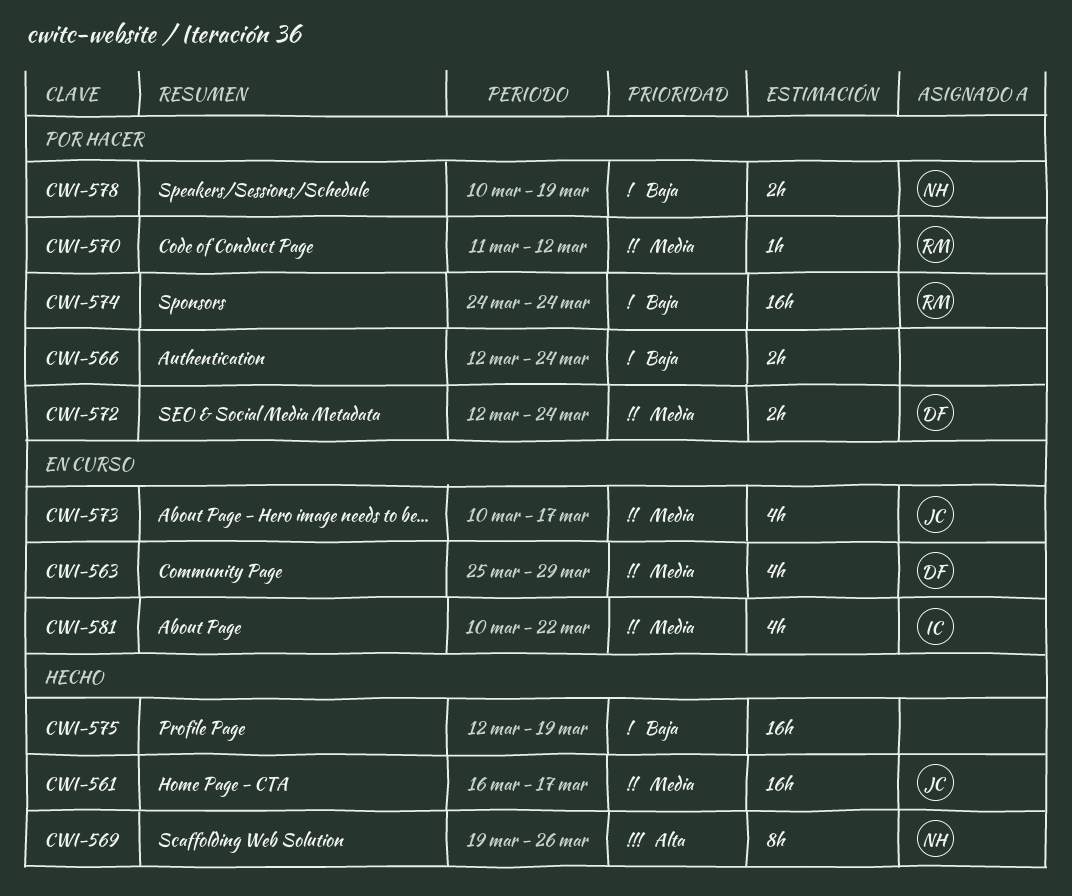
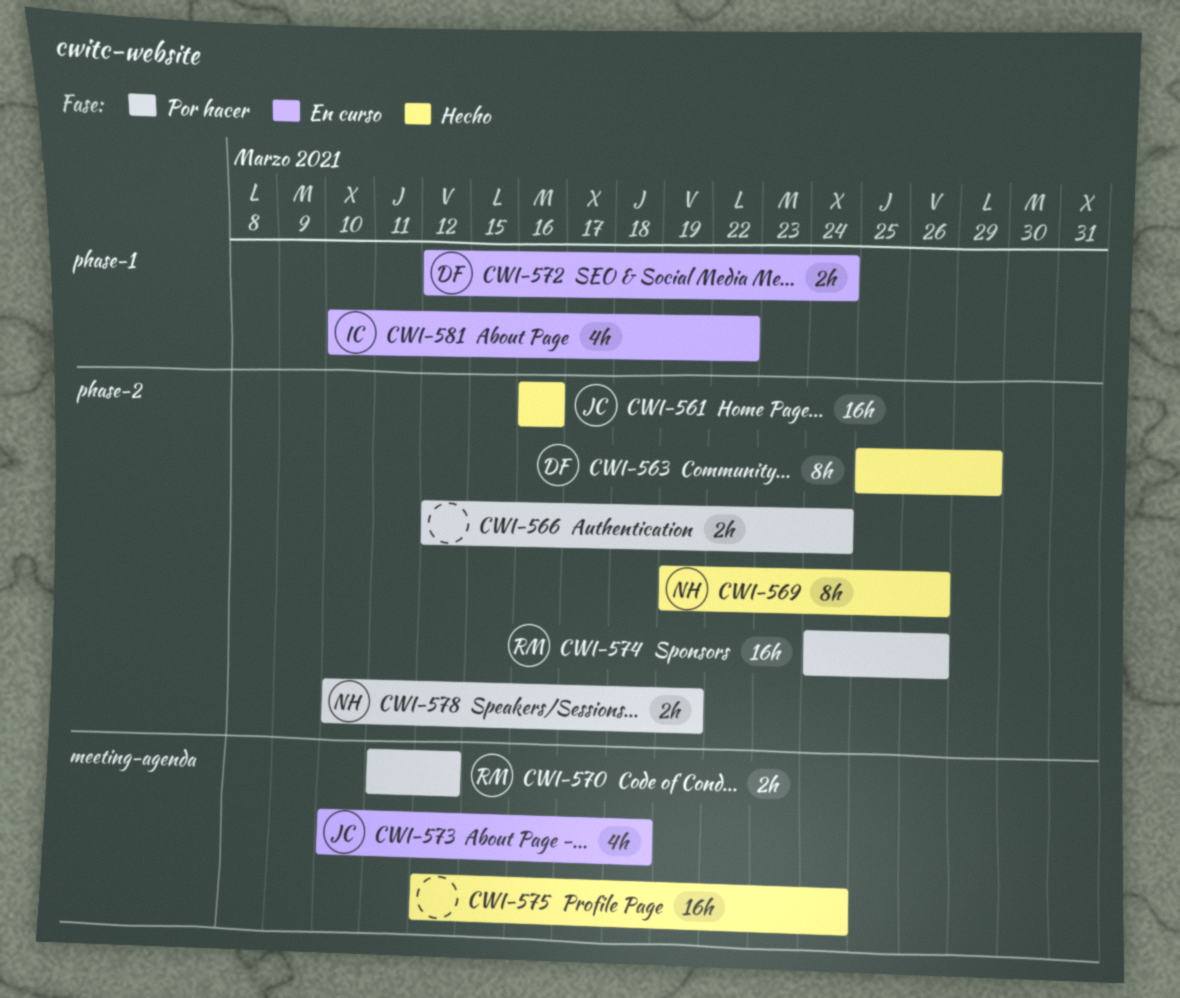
CWI-561, due: Mar 17 -> Mar 16
CWI-563, status: En curso -> Hecho
CWI-563, estimate: 4h -> 8h
CWI-570, estimate: 1h -> 2h
CWI-572, status: Por hacer -> En curso
CWI-573, due: Mar 17 -> Mar 18
CWI-574, due: Mar 24 -> Mar 26
CWI-575, due: Mar 19 -> Mar 24

